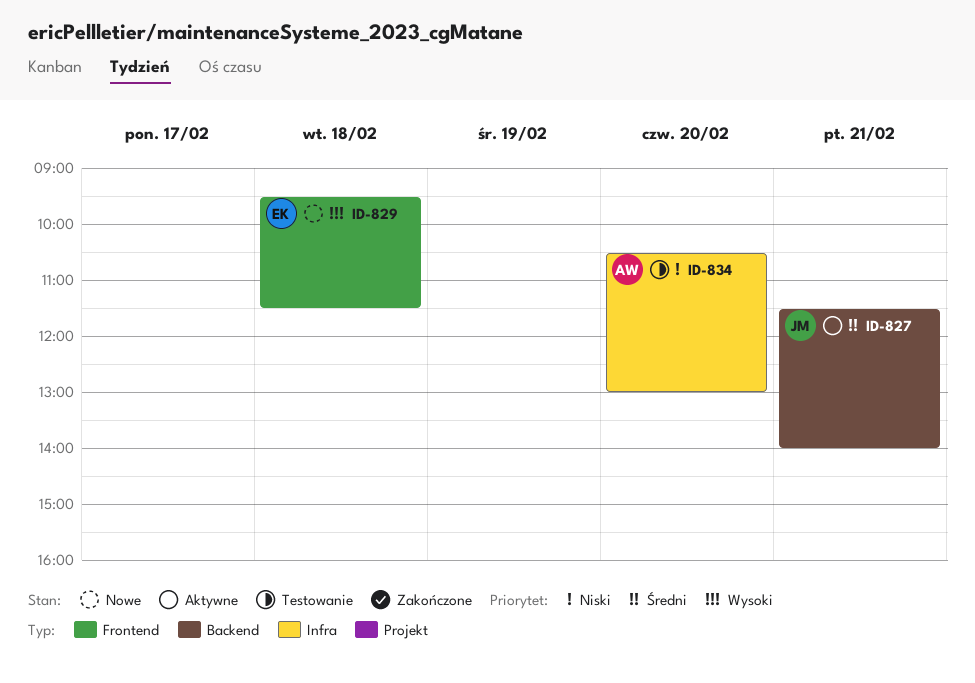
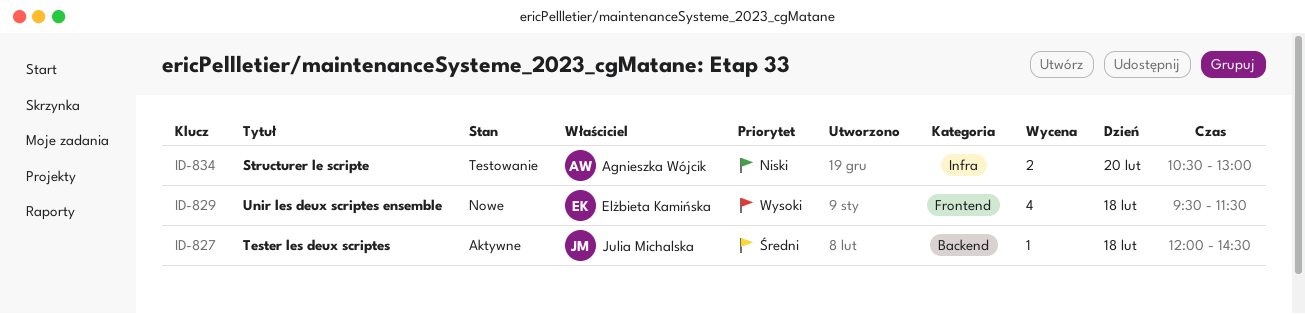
ID-827, day: Feb 21 -> Feb 18
ID-827, begins: 11:30 -> 12:00
ID-827, ends: 14:00 -> 14:30

